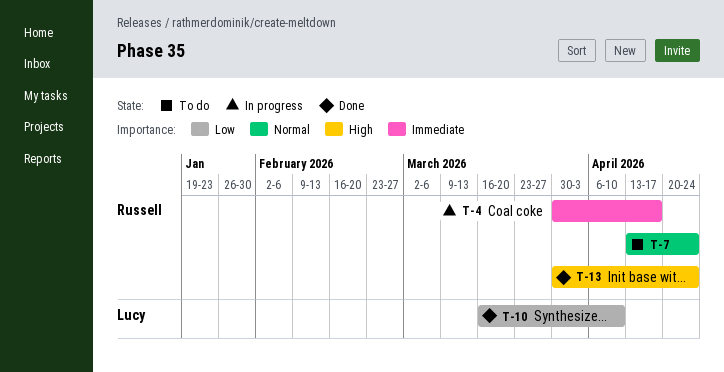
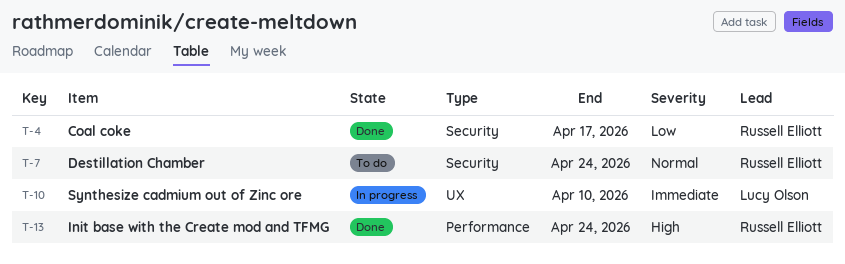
T-4, status: In progress -> Done
T-4, priority: Immediate -> Low
T-10, status: Done -> In progress
T-10, priority: Low -> Immediate

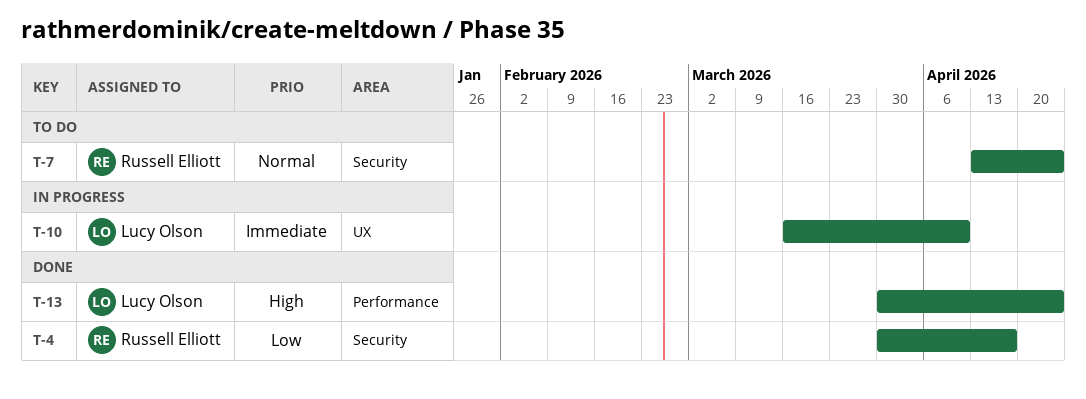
T-13, owner: Russell Elliott -> Lucy Olson

